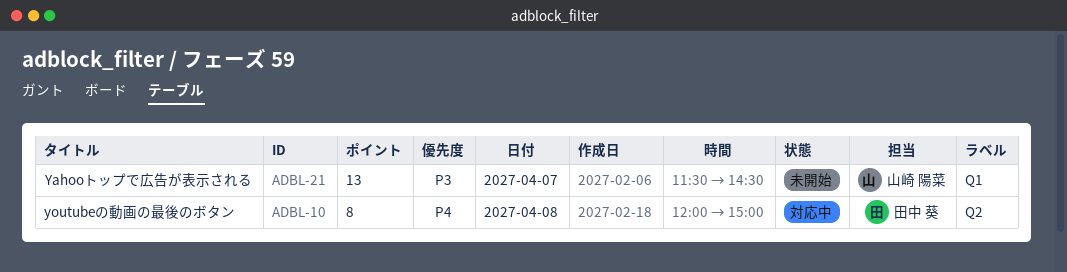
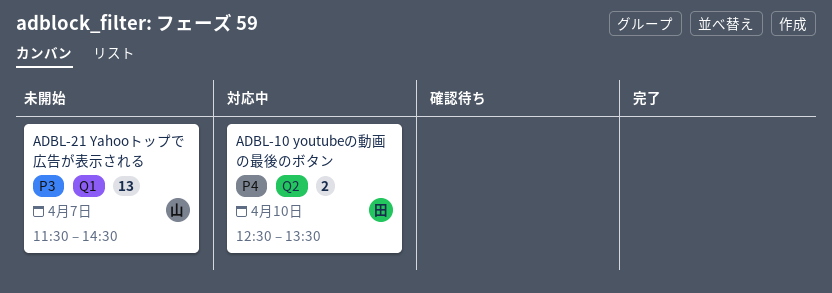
ADBL-10, estimate: 8 -> 2
ADBL-10, day: Apr 8 -> Apr 10
ADBL-10, begins: 12:00 -> 12:30
ADBL-10, ends: 15:00 -> 13:30

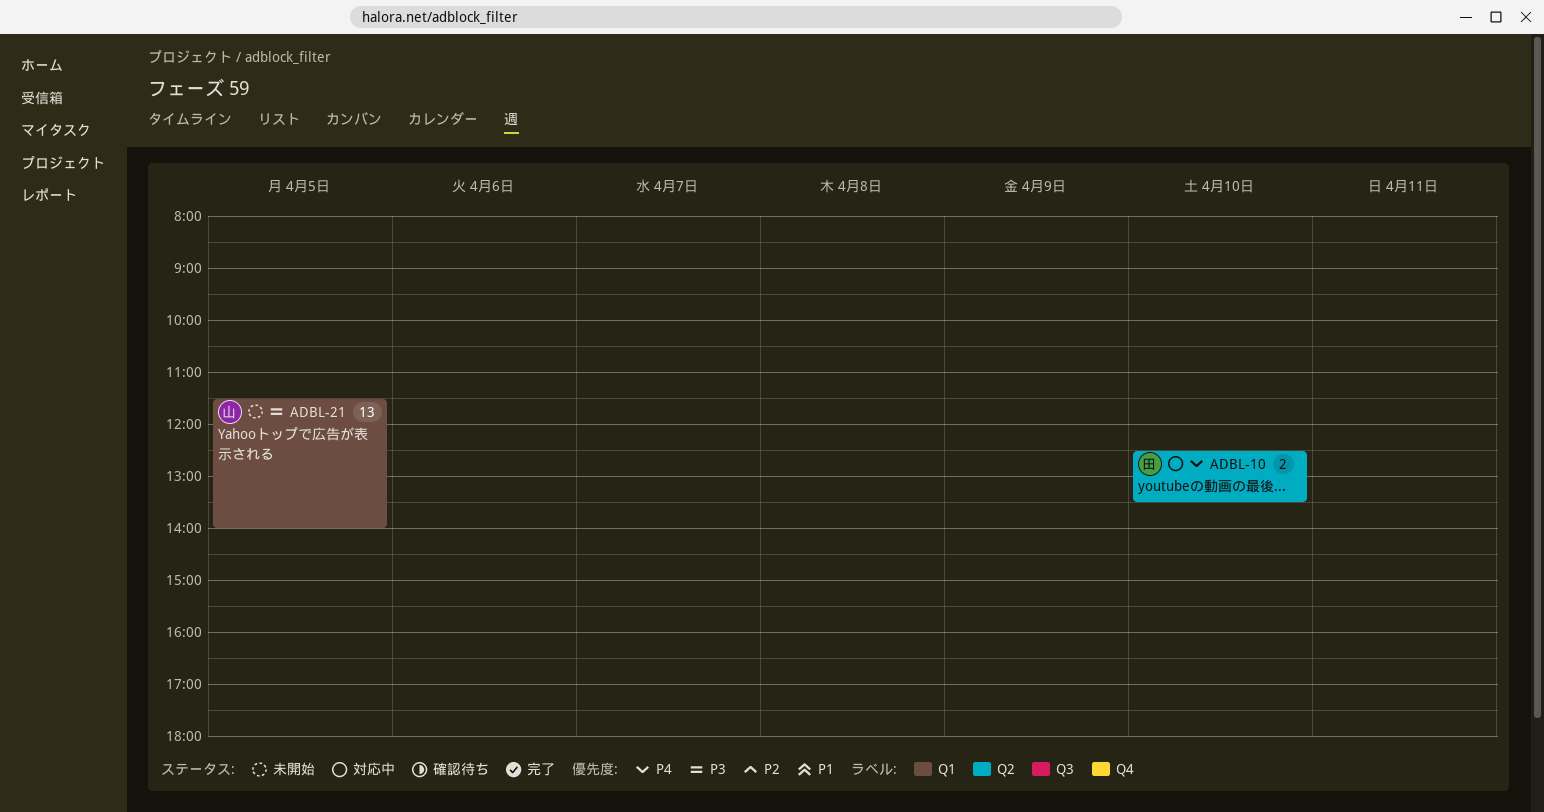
ADBL-21, day: Apr 7 -> Apr 5
ADBL-21, ends: 14:30 -> 14:00

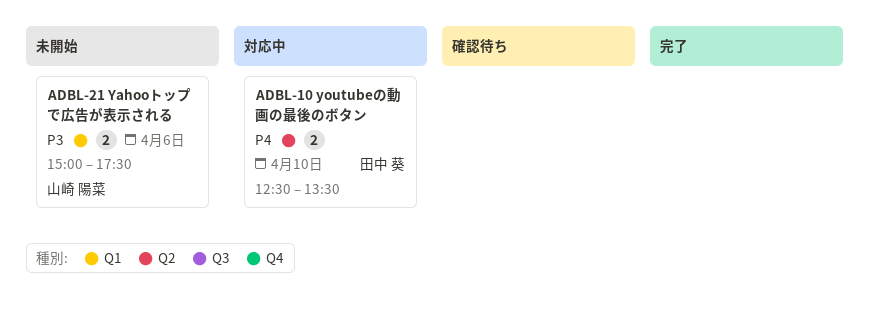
ADBL-21, estimate: 13 -> 2
ADBL-21, day: Apr 5 -> Apr 6
ADBL-21, begins: 11:30 -> 15:00
ADBL-21, ends: 14:00 -> 17:30

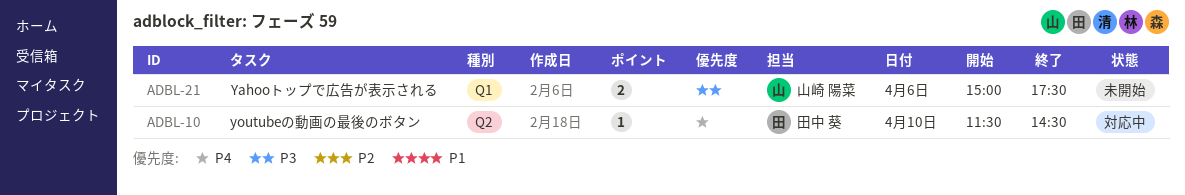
ADBL-10, estimate: 2 -> 1
ADBL-10, begins: 12:30 -> 11:30
ADBL-10, ends: 13:30 -> 14:30

